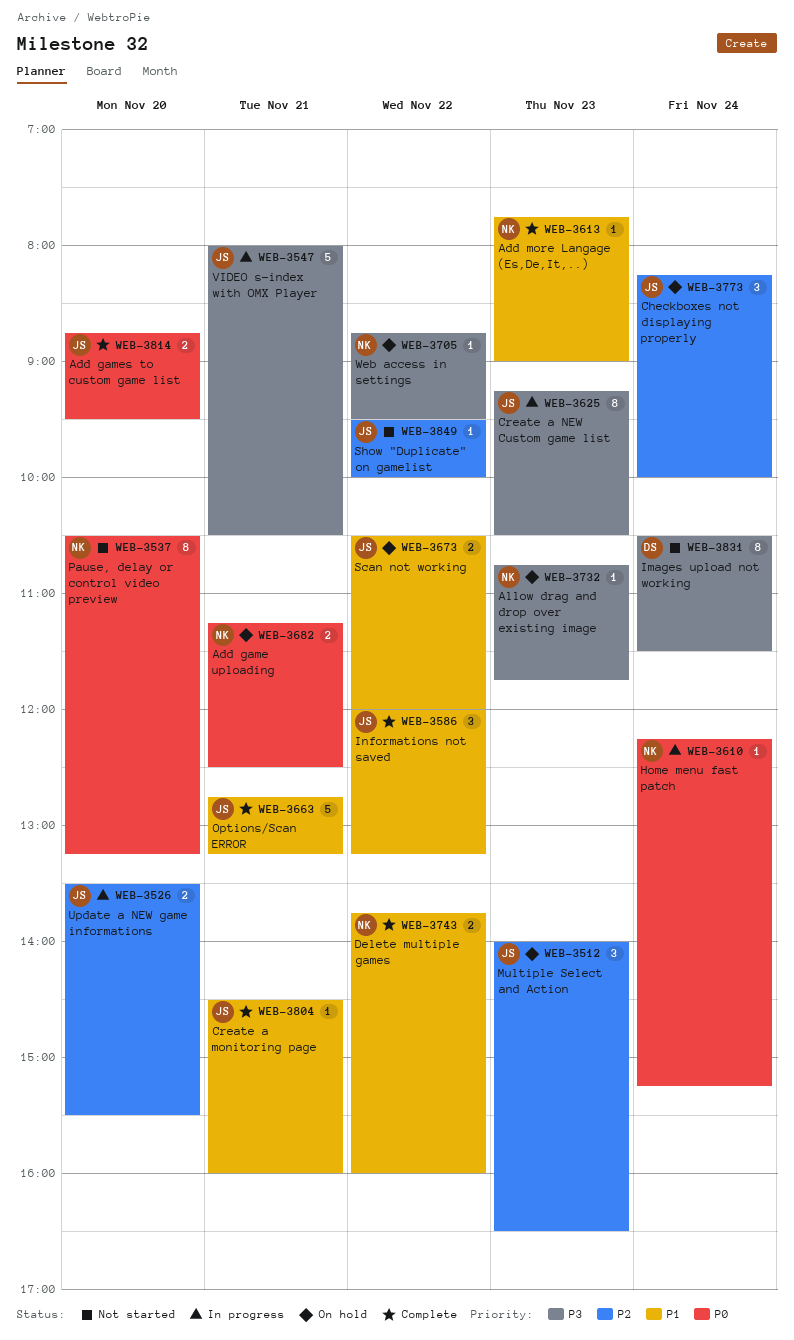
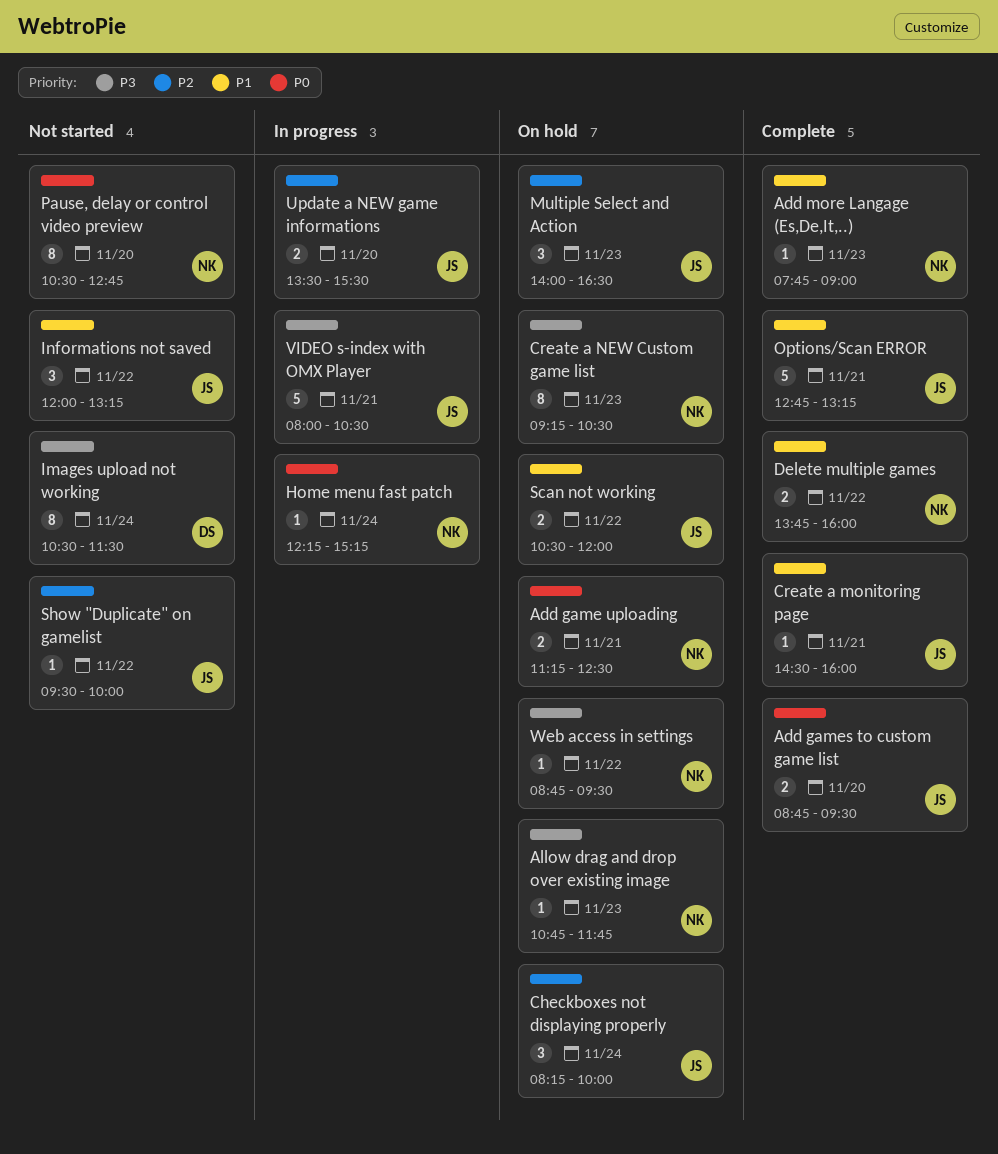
Create a NEW Custom game list, status: In progress -> On hold
Create a NEW Custom game list, owner: JS -> NK
Informations not saved, status: Complete -> Not started
Pause, delay or control video preview, ends: 13:15 -> 12:45

